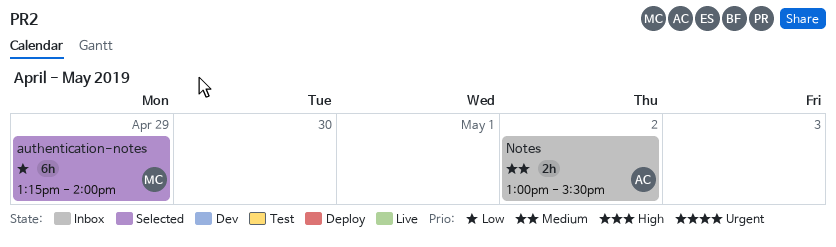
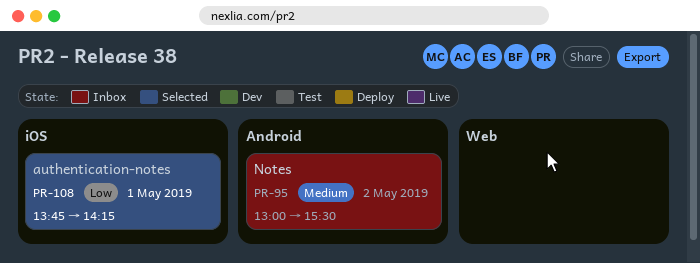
authentication-notes, day: Apr 29 -> May 1
authentication-notes, begins: 13:15 -> 13:45
authentication-notes, ends: 14:00 -> 14:15

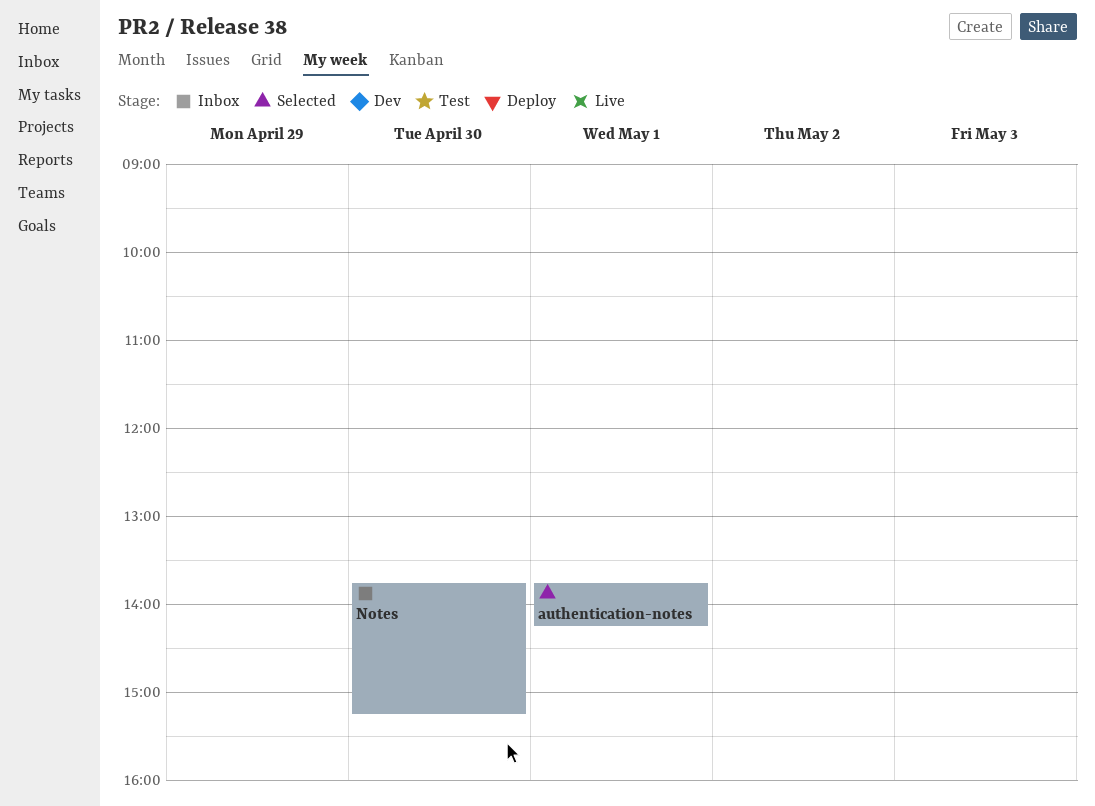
Notes, day: May 2 -> Apr 30
Notes, begins: 13:00 -> 13:45
Notes, ends: 15:30 -> 15:15

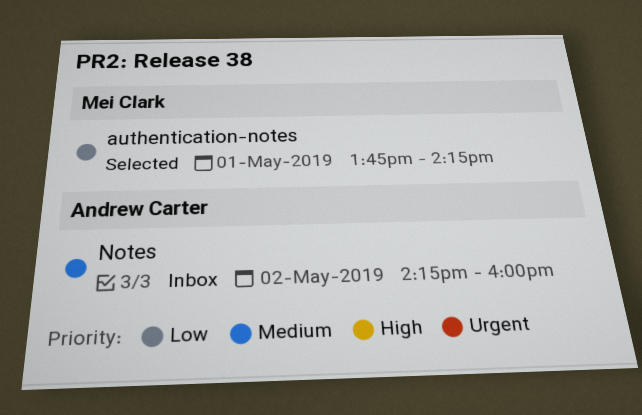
Notes, day: Apr 30 -> May 2
Notes, begins: 13:45 -> 14:15
Notes, ends: 15:15 -> 16:00

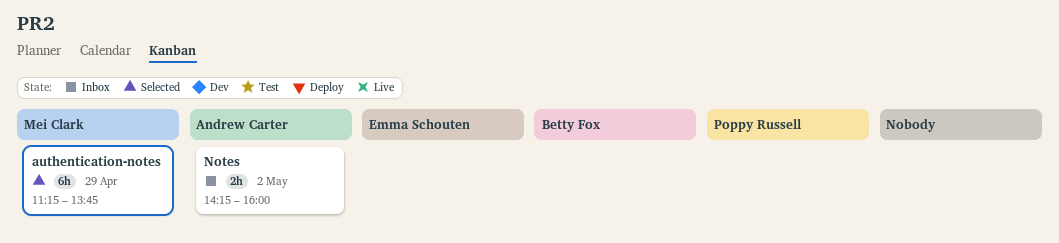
authentication-notes, day: May 1 -> Apr 29
authentication-notes, begins: 13:45 -> 11:15
authentication-notes, ends: 14:15 -> 13:45

